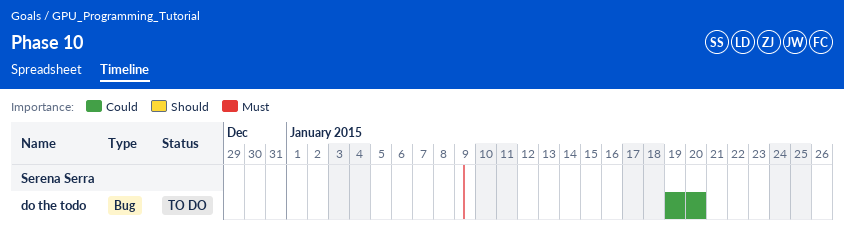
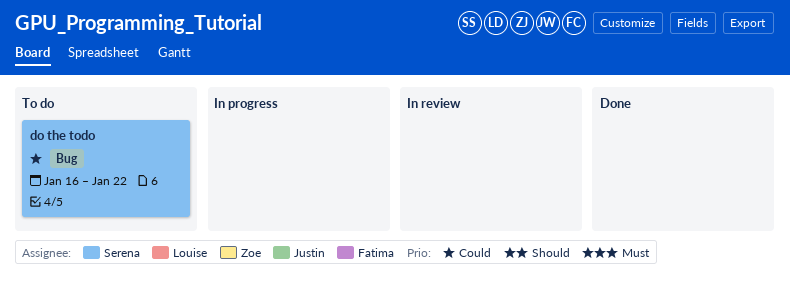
do the todo, start: Jan 19 -> Jan 16
do the todo, due: Jan 20 -> Jan 22

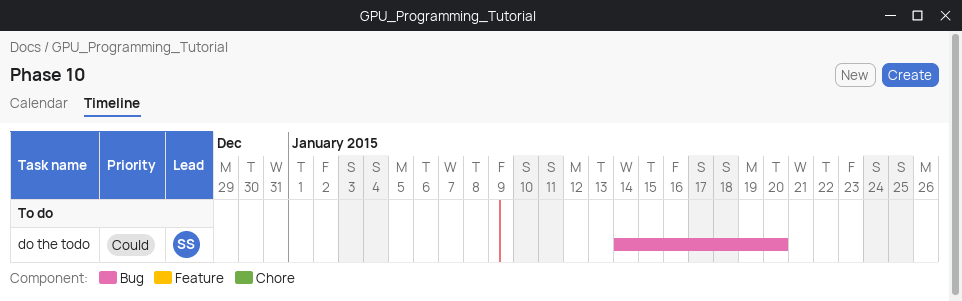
do the todo, start: Jan 16 -> Jan 14
do the todo, due: Jan 22 -> Jan 20

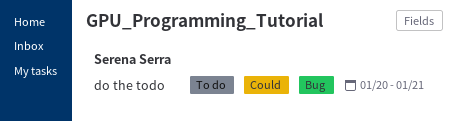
do the todo, start: Jan 14 -> Jan 20
do the todo, due: Jan 20 -> Jan 21

